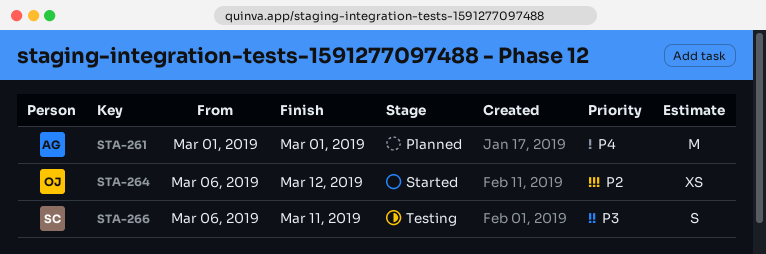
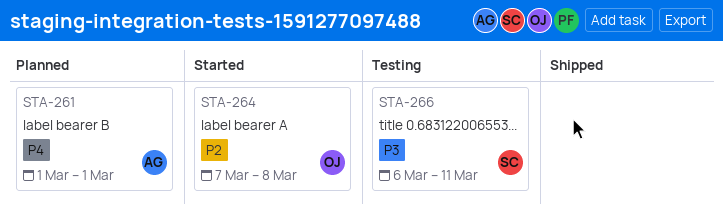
STA-264, start: Mar 6 -> Mar 7
STA-264, due: Mar 12 -> Mar 8

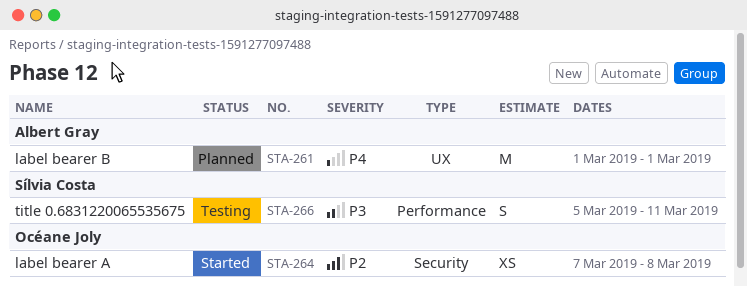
STA-266, start: Mar 6 -> Mar 5

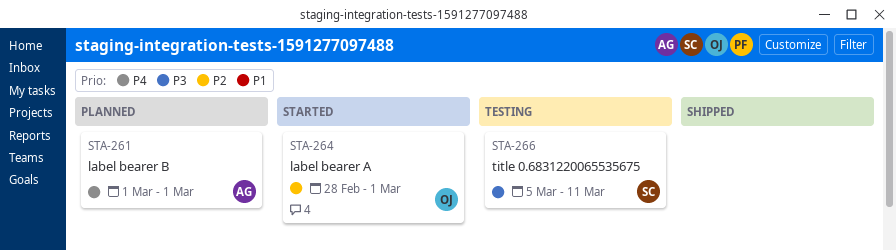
STA-264, start: Mar 7 -> Feb 28
STA-264, due: Mar 8 -> Mar 1

